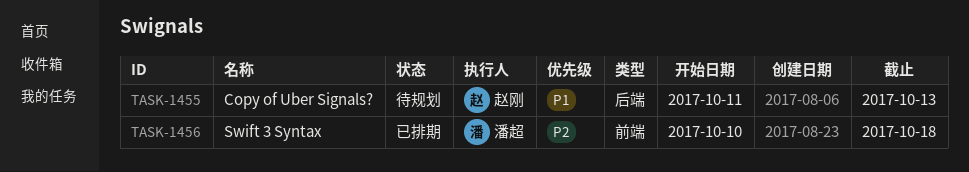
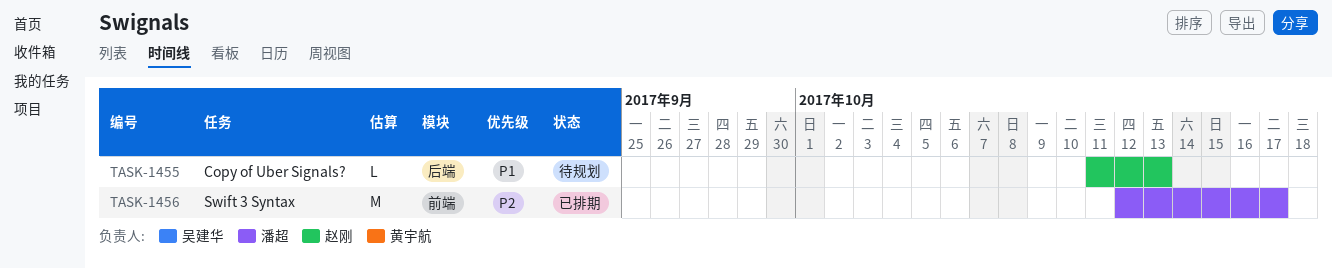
TASK-1456, start: Oct 10 -> Oct 12
TASK-1456, due: Oct 18 -> Oct 17

